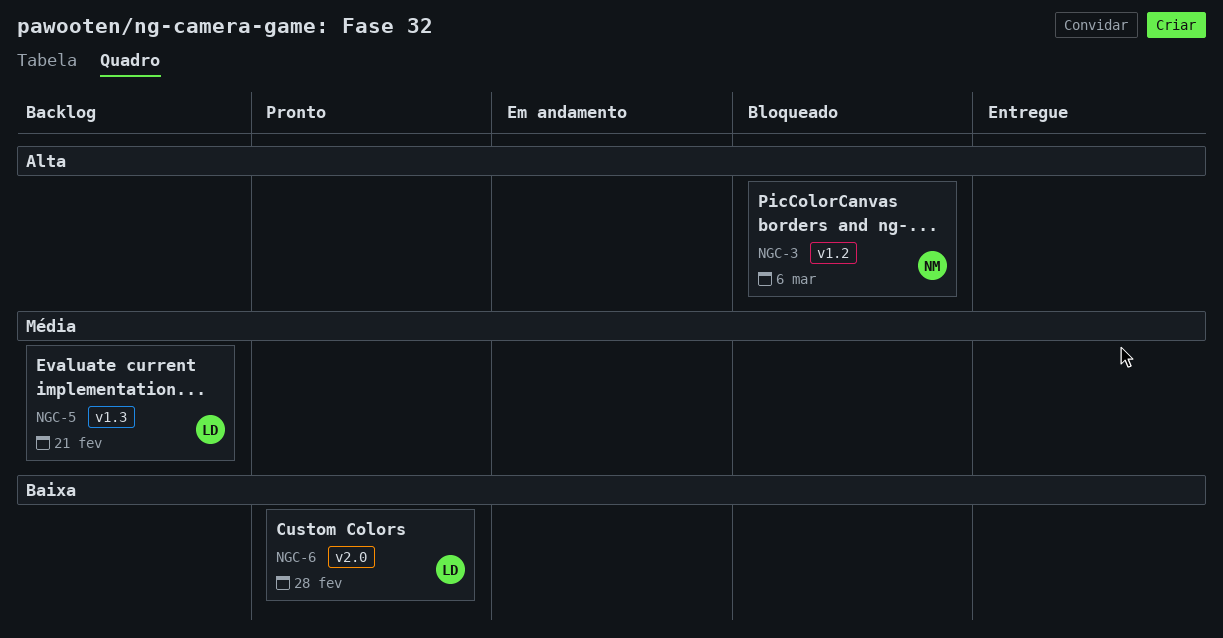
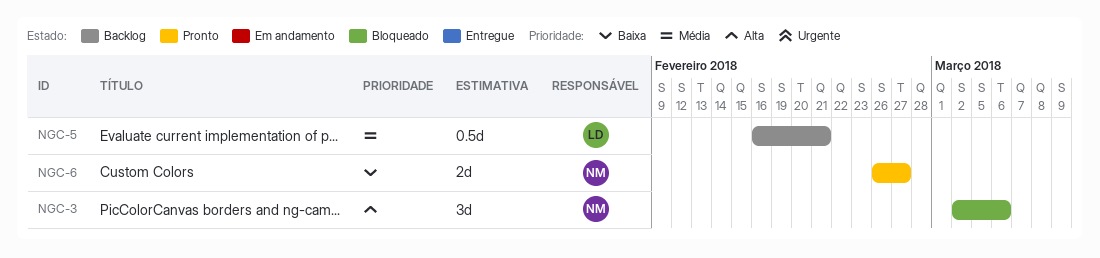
NGC-6, owner: LD -> NM
NGC-6, due: Feb 28 -> Feb 27

